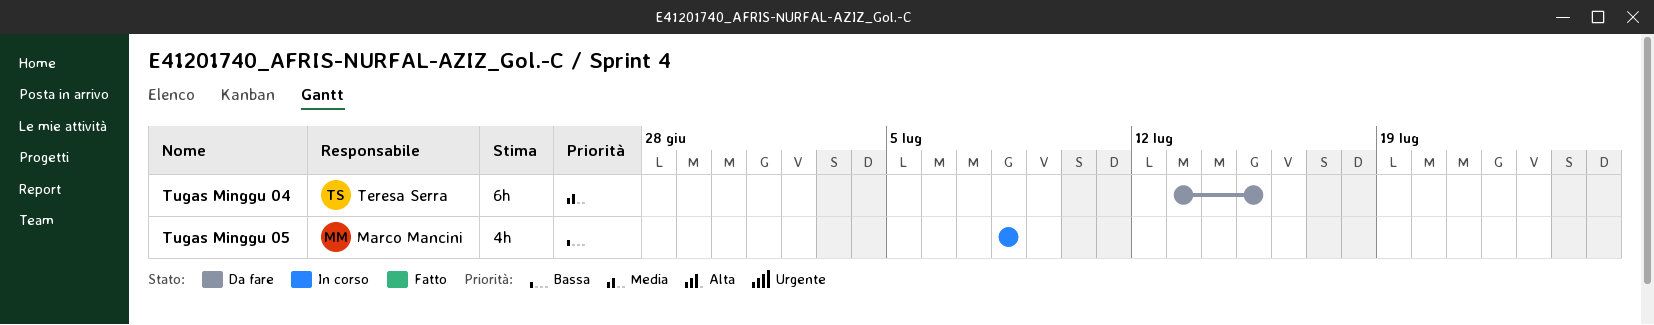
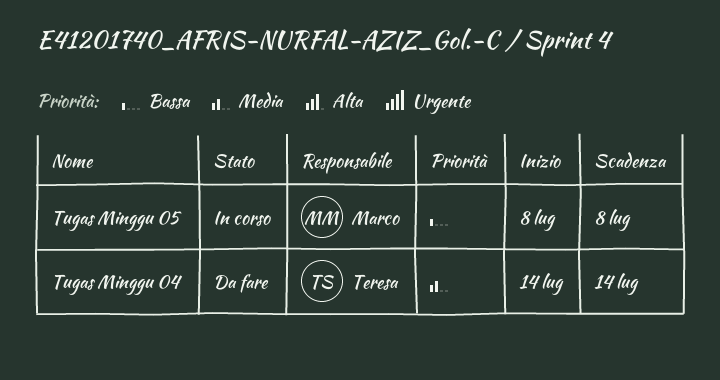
Tugas Minggu 04, start: Jul 13 -> Jul 14
Tugas Minggu 04, due: Jul 15 -> Jul 14

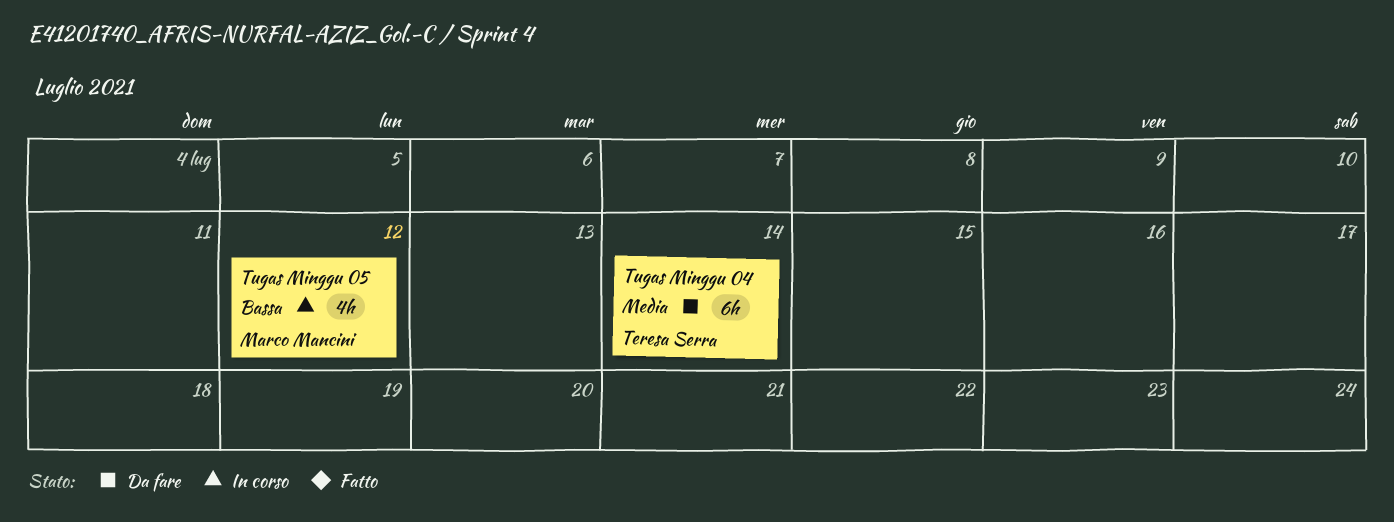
Tugas Minggu 05, due: Jul 8 -> Jul 12

